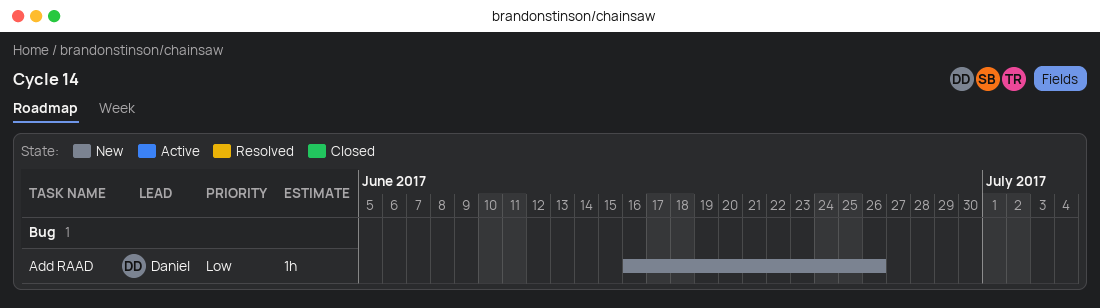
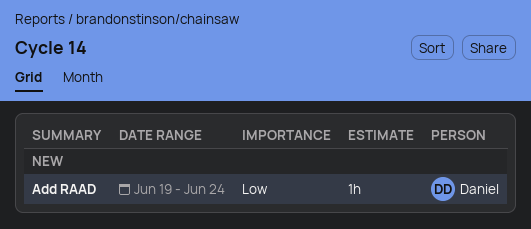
Add RAAD, start: Jun 16 -> Jun 19
Add RAAD, due: Jun 26 -> Jun 24

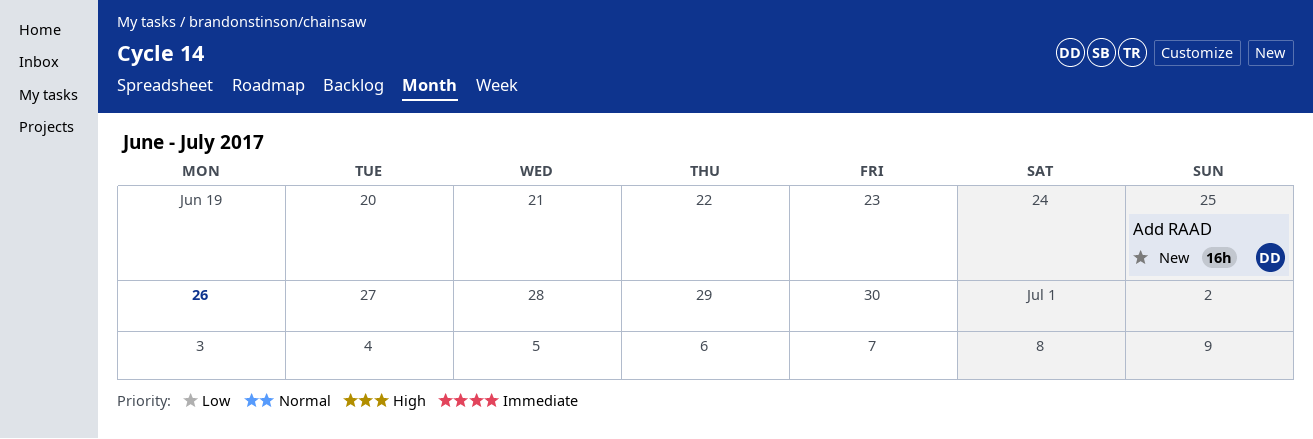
Add RAAD, estimate: 1h -> 16h
Add RAAD, due: Jun 24 -> Jun 25

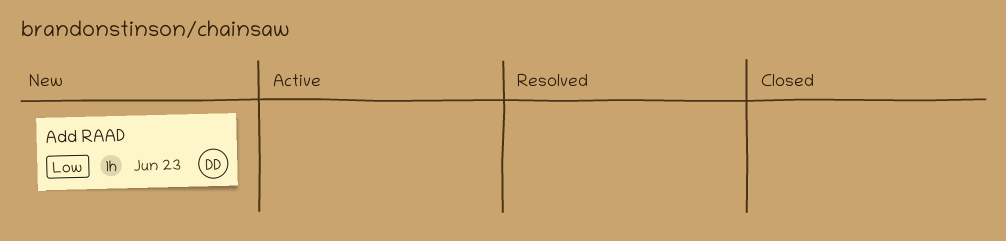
Add RAAD, estimate: 16h -> 1h
Add RAAD, due: Jun 25 -> Jun 23

